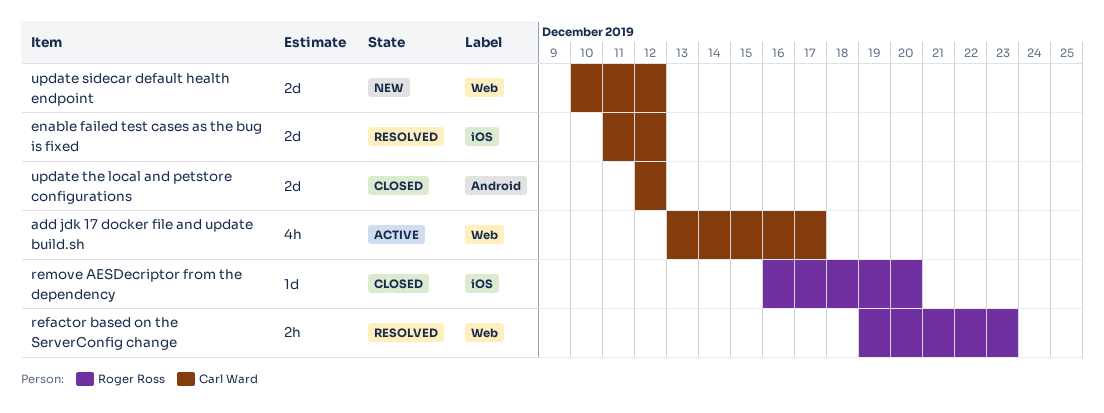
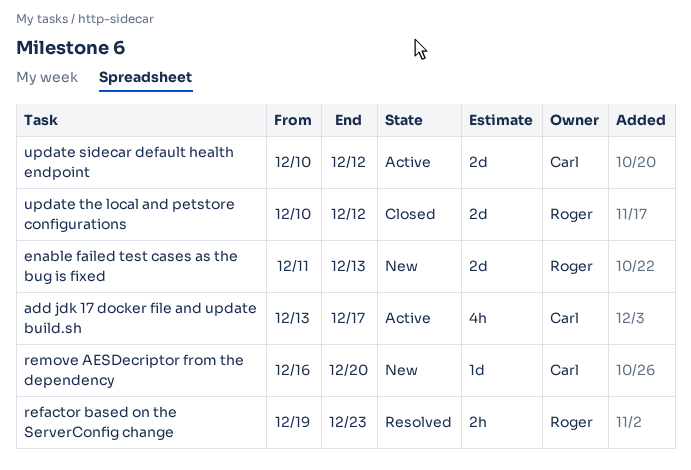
enable failed test cases as the bug is fixed, status: Resolved -> New
enable failed test cases as the bug is fixed, owner: Carl Ward -> Roger Ross
enable failed test cases as the bug is fixed, due: Dec 12 -> Dec 13
remove AESDecriptor from the dependency, status: Closed -> New
remove AESDecriptor from the dependency, owner: Roger Ross -> Carl Ward
update sidecar default health endpoint, status: New -> Active
update the local and petstore configurations, owner: Carl Ward -> Roger Ross
update the local and petstore configurations, start: Dec 12 -> Dec 10

